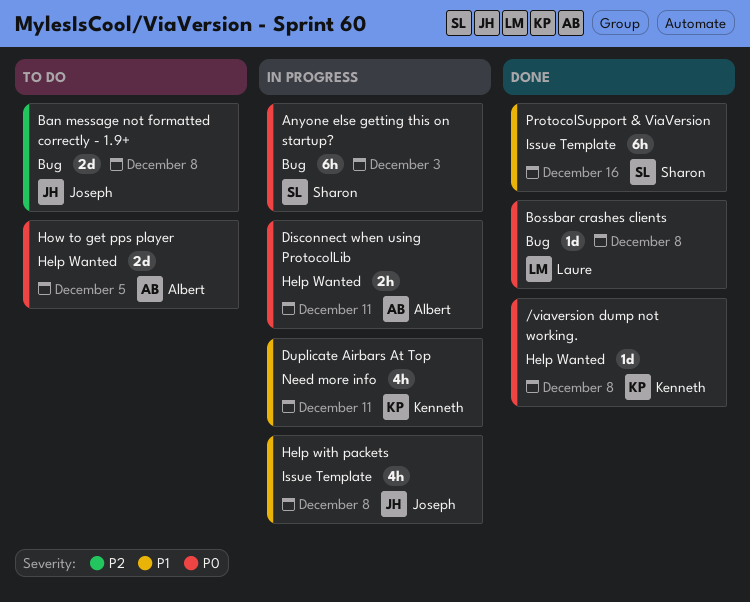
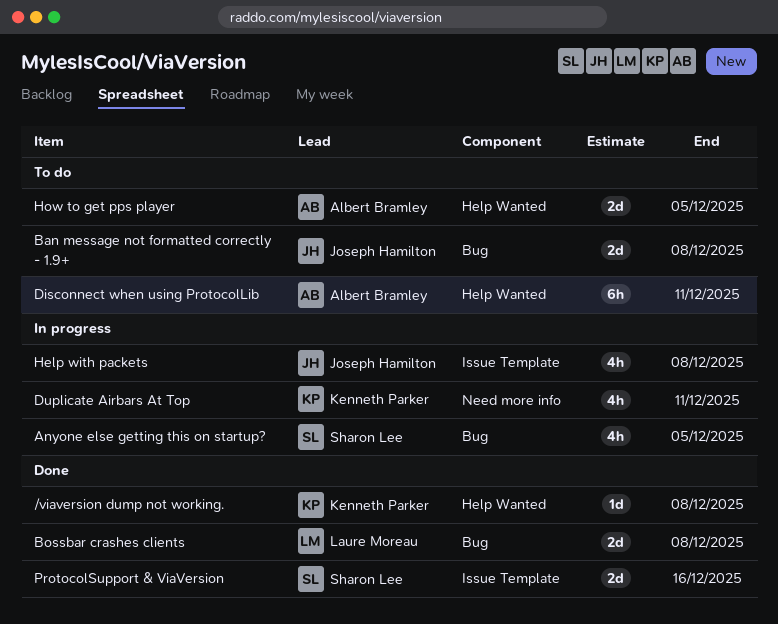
Anyone else getting this on startup?, estimate: 6h -> 4h
Anyone else getting this on startup?, due: Dec 3 -> Dec 5
Bossbar crashes clients, estimate: 1d -> 2d
Disconnect when using ProtocolLib, status: In progress -> To do
Disconnect when using ProtocolLib, estimate: 2h -> 6h
ProtocolSupport & ViaVersion, estimate: 6h -> 2d

